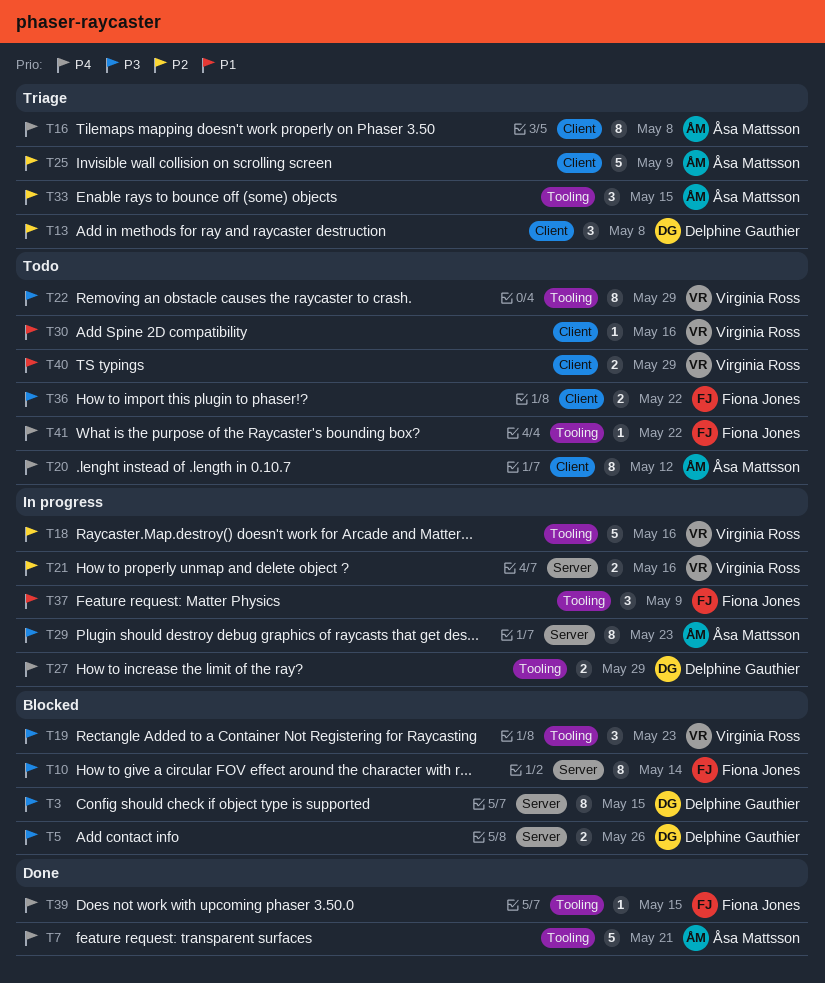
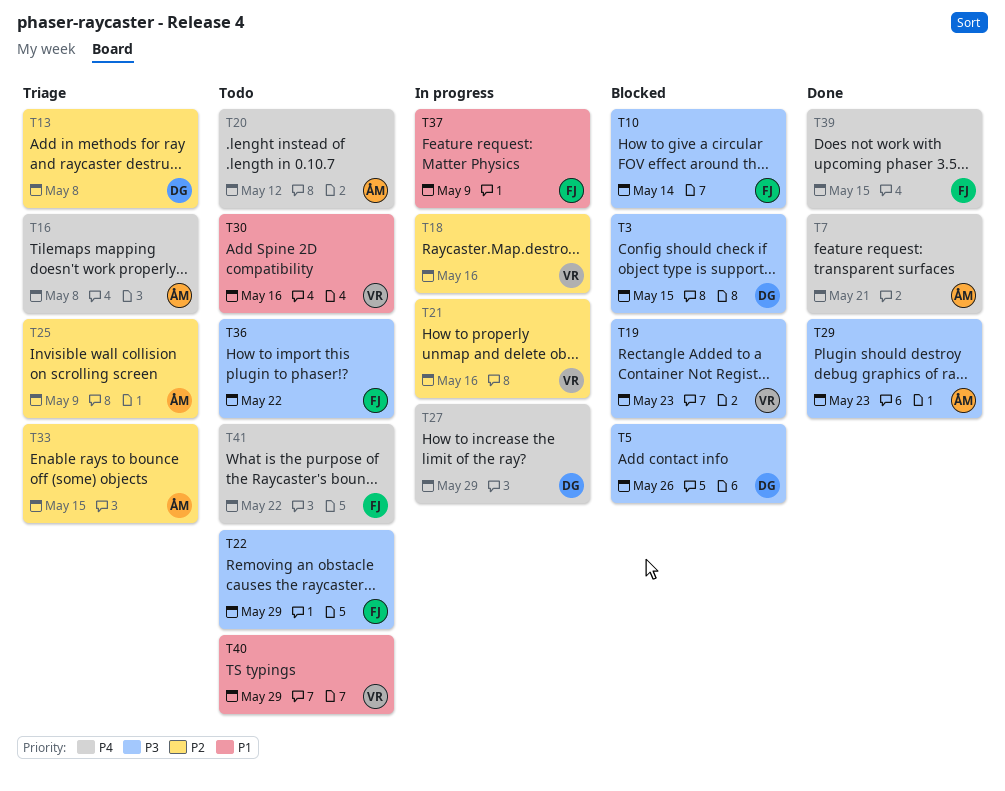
T22, owner: Virginia Ross -> Fiona Jones
T29, status: In progress -> Done

